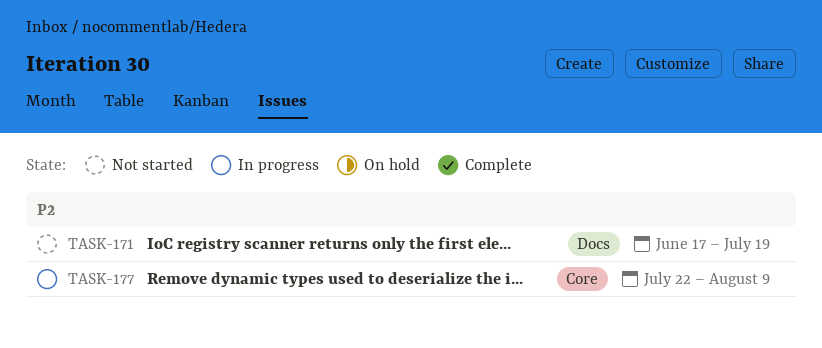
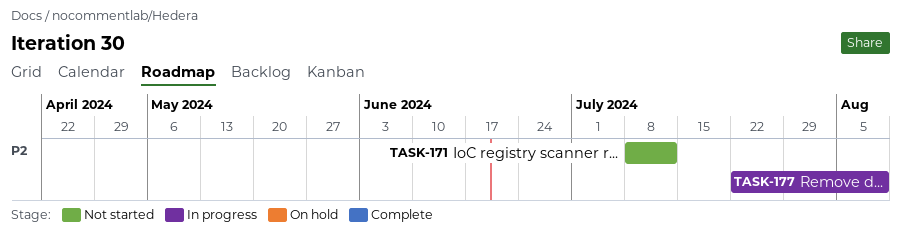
TASK-171, start: Jun 17 -> Jul 8
TASK-171, due: Jul 19 -> Jul 12

